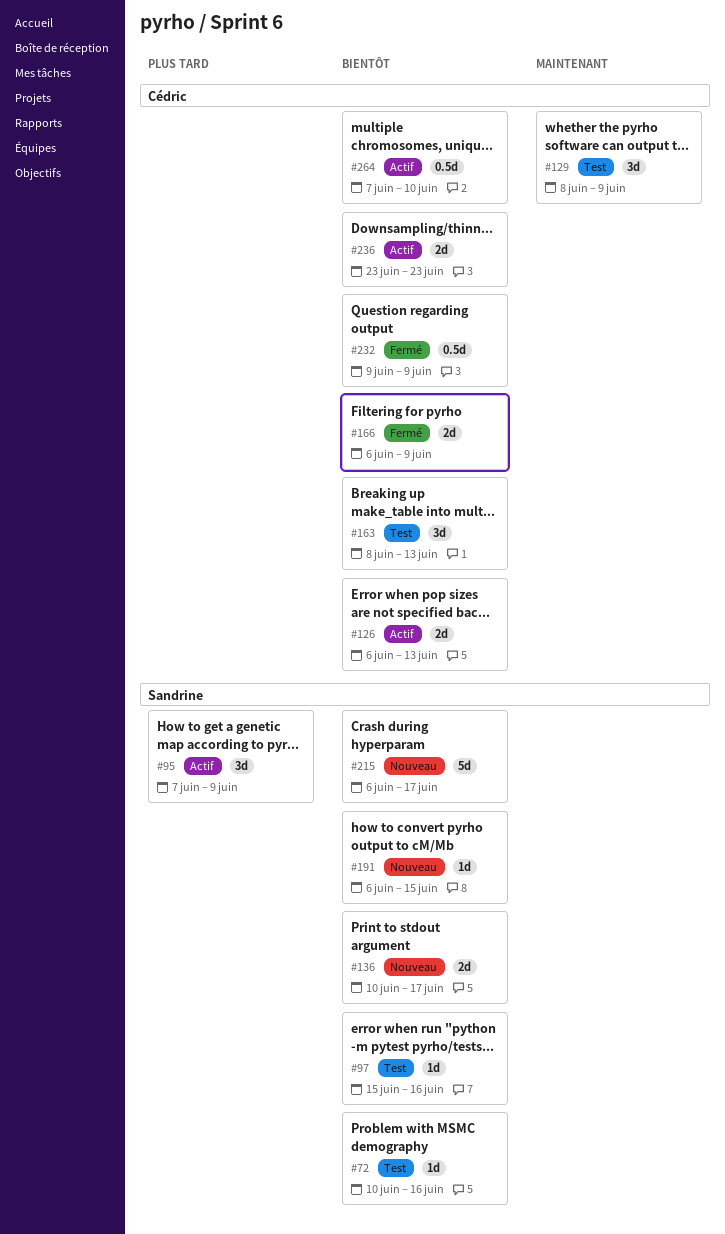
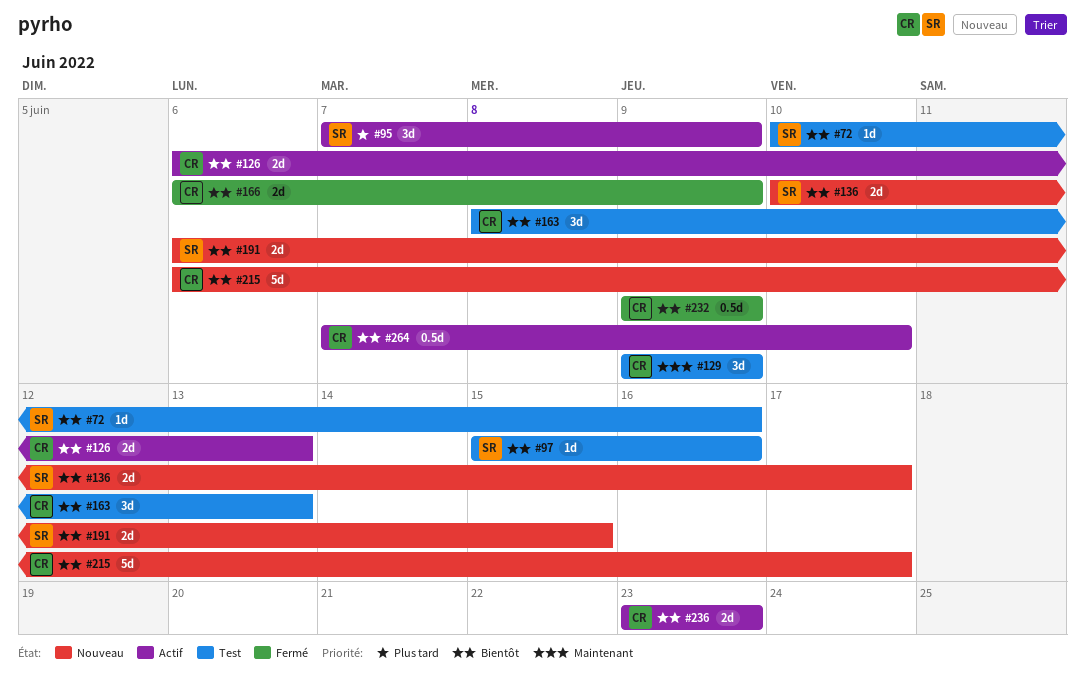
#129, start: Jun 8 -> Jun 9
#191, estimate: 1d -> 2d
#215, owner: Sandrine -> Cédric

